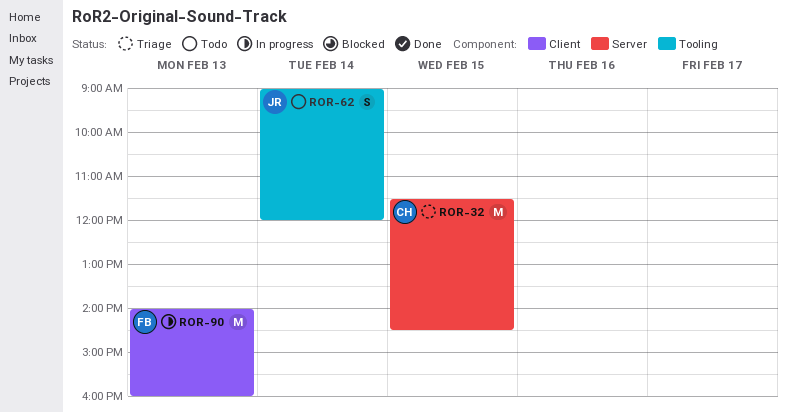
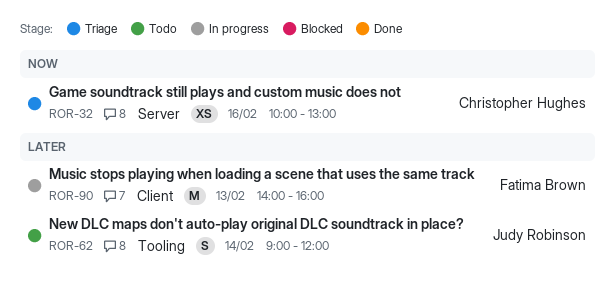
ROR-32, estimate: M -> XS
ROR-32, day: Feb 15 -> Feb 16
ROR-32, begins: 11:30 -> 10:00
ROR-32, ends: 14:30 -> 13:00

